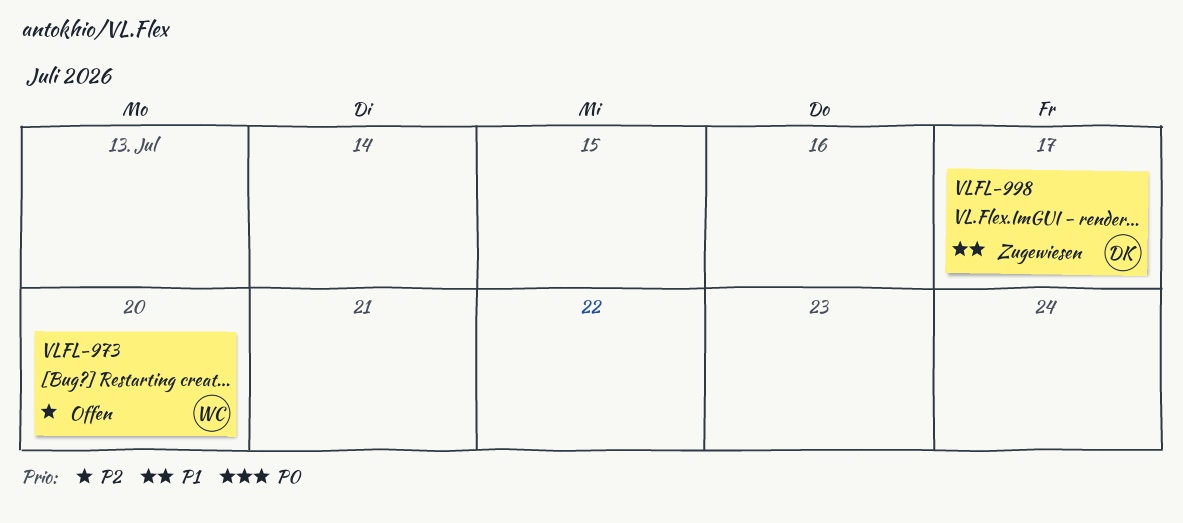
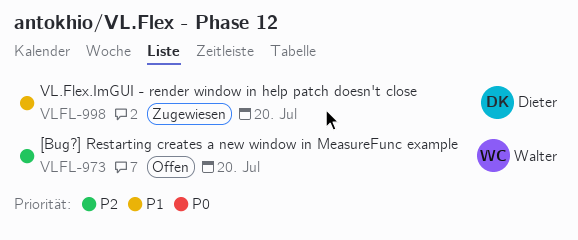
VLFL-998, due: Jul 17 -> Jul 20

